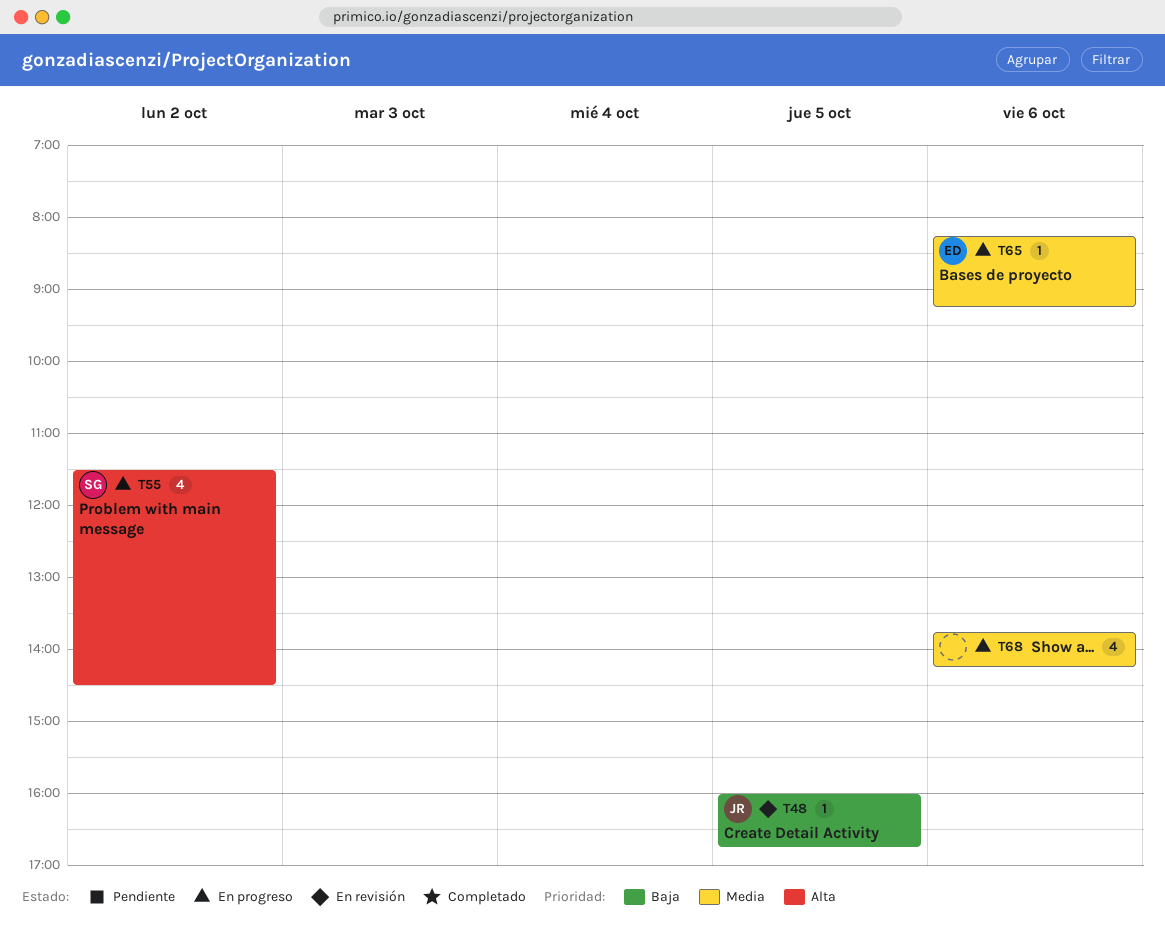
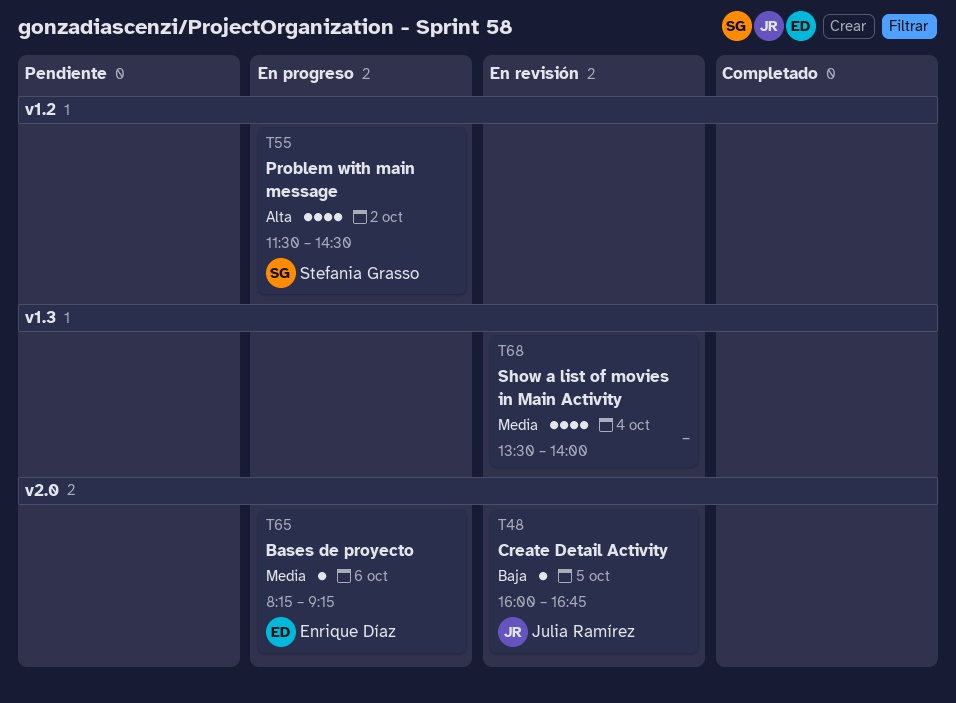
T68, status: En progreso -> En revisión
T68, day: Oct 6 -> Oct 4
T68, begins: 13:45 -> 13:30
T68, ends: 14:15 -> 14:00

